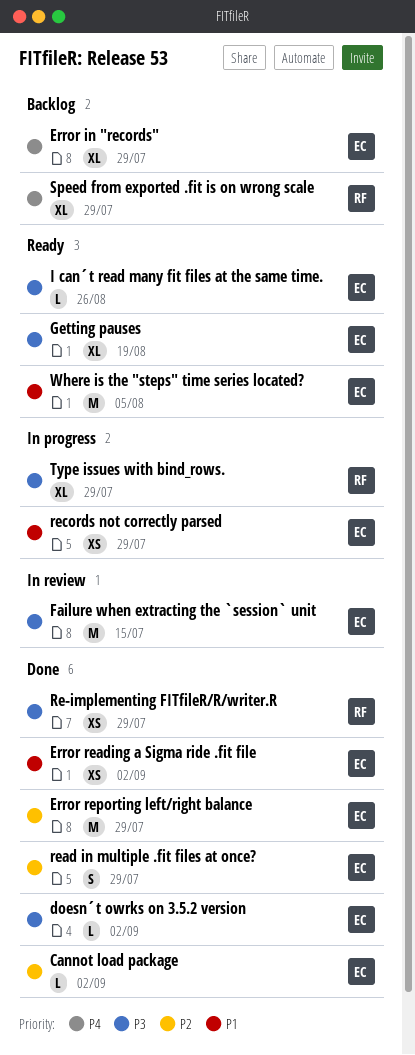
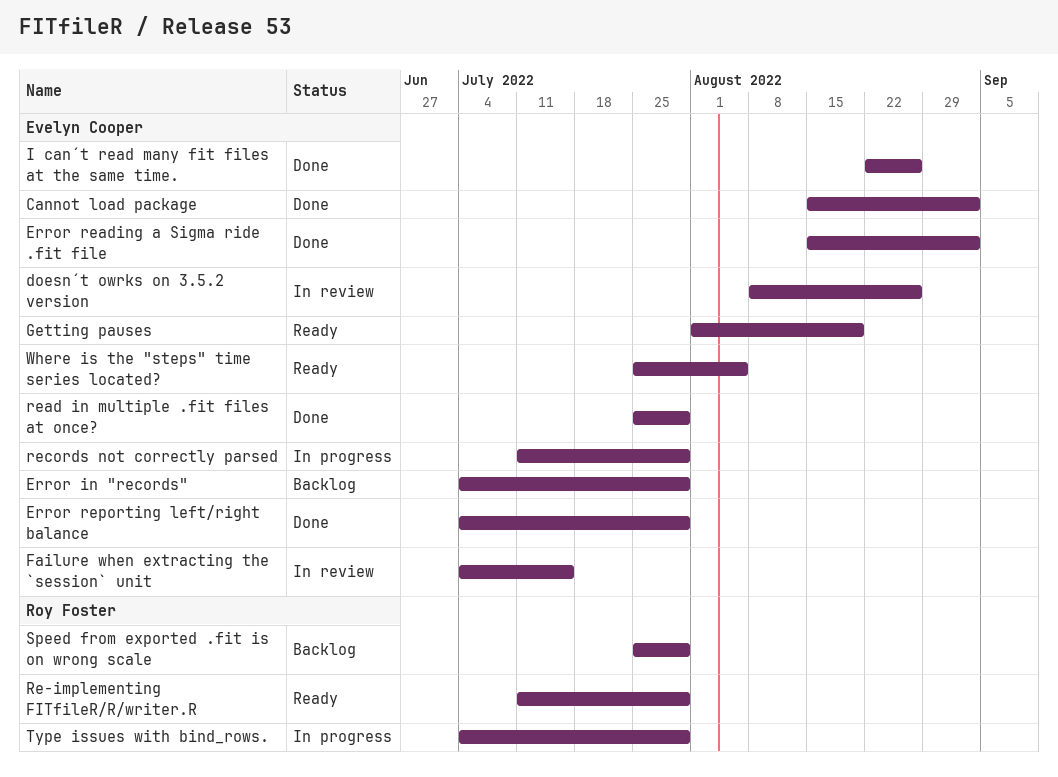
doesn´t owrks on 3.5.2 version, status: Done -> In review
doesn´t owrks on 3.5.2 version, due: Sep 2 -> Aug 26
I can´t read many fit files at the same time., status: Ready -> Done
Re-implementing FITfileR/R/writer.R, status: Done -> Ready

